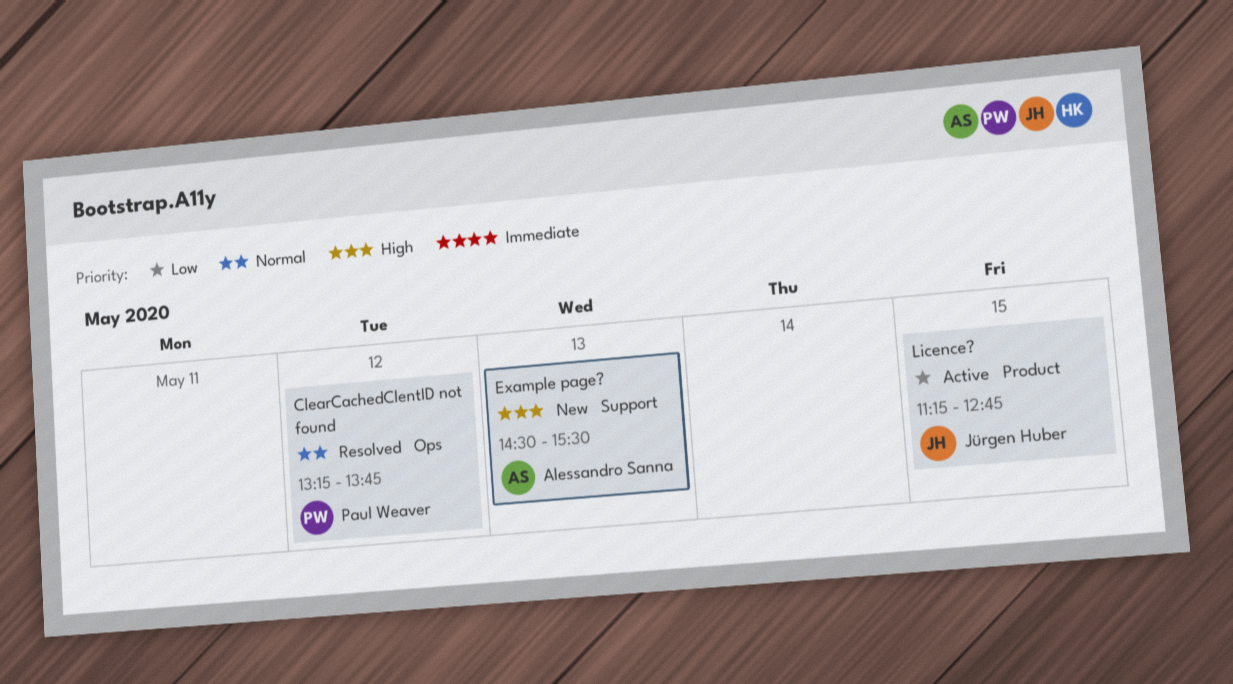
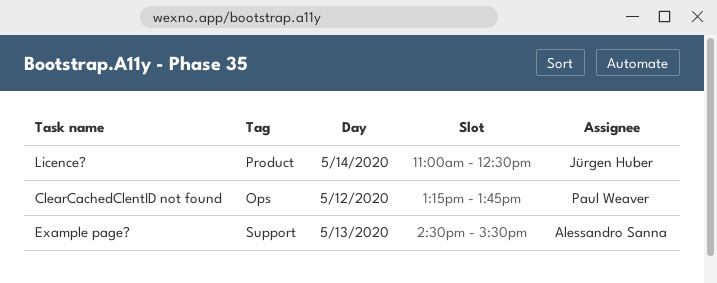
Licence?, day: May 15 -> May 14
Licence?, begins: 11:15 -> 11:00
Licence?, ends: 12:45 -> 12:30

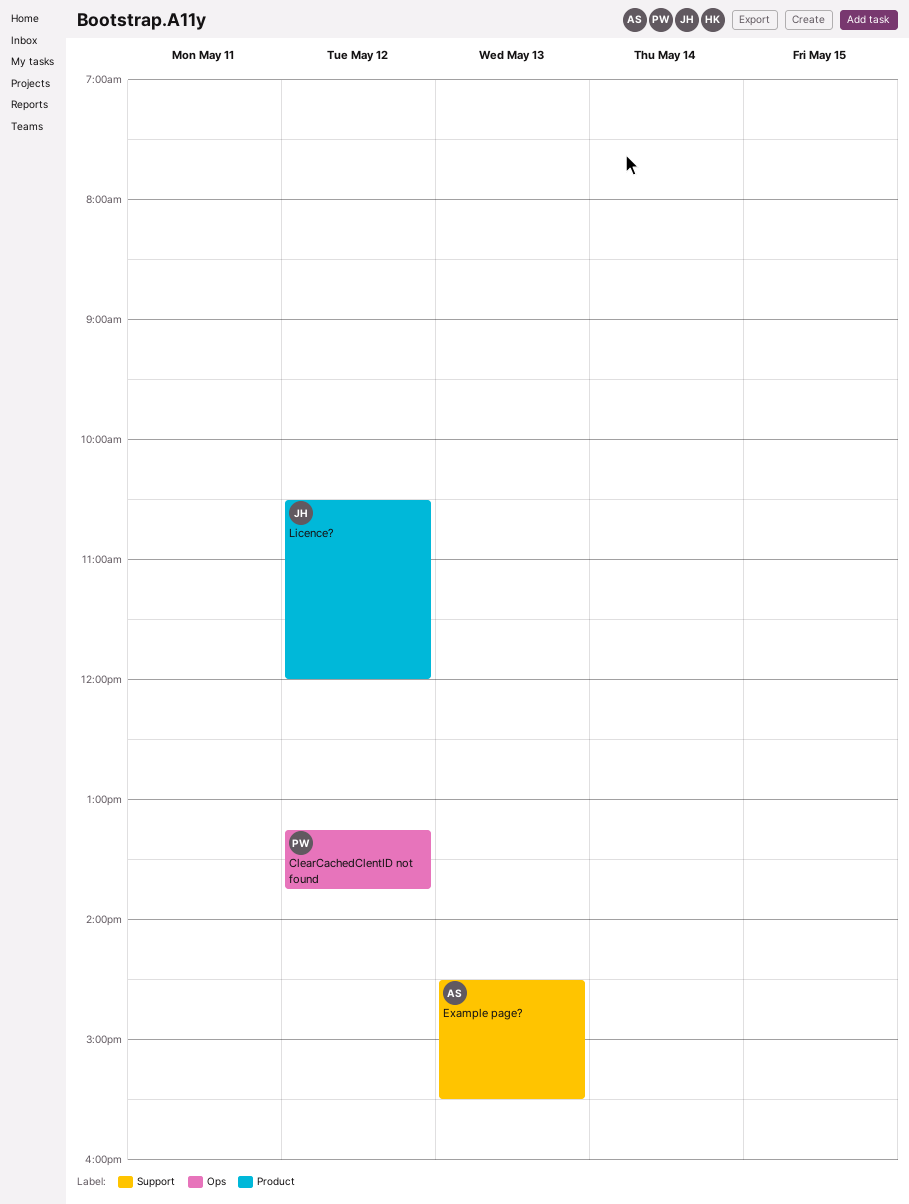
Licence?, day: May 14 -> May 12
Licence?, begins: 11:00 -> 10:30
Licence?, ends: 12:30 -> 12:00

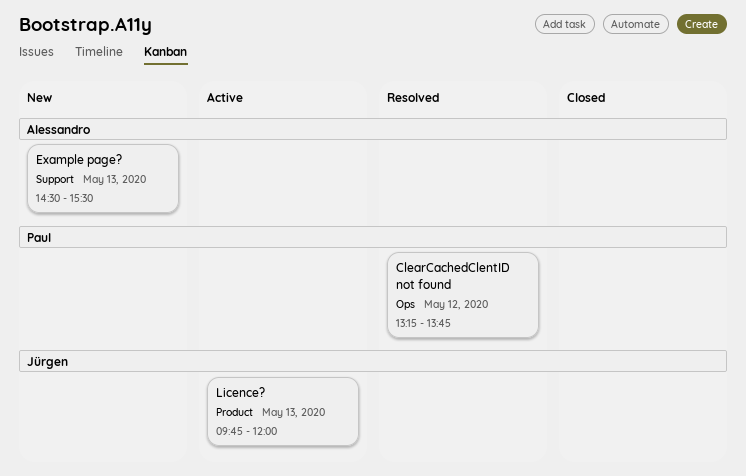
Licence?, day: May 12 -> May 13
Licence?, begins: 10:30 -> 09:45

